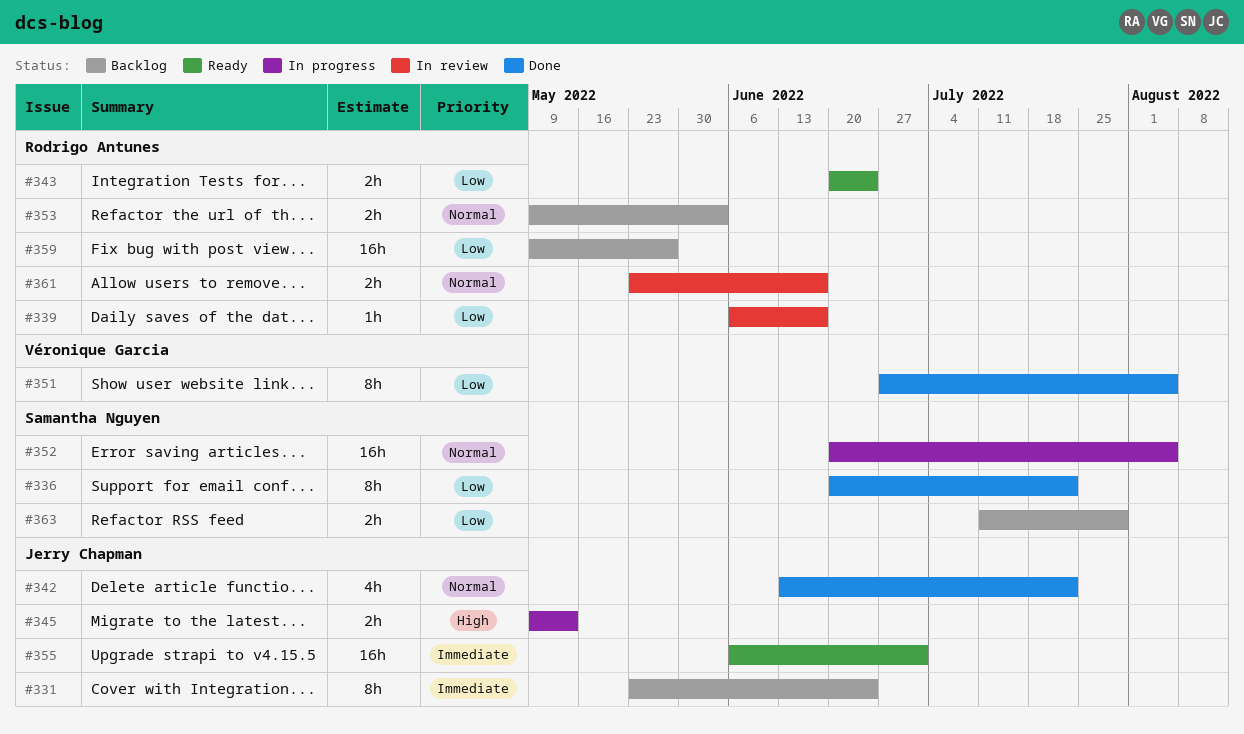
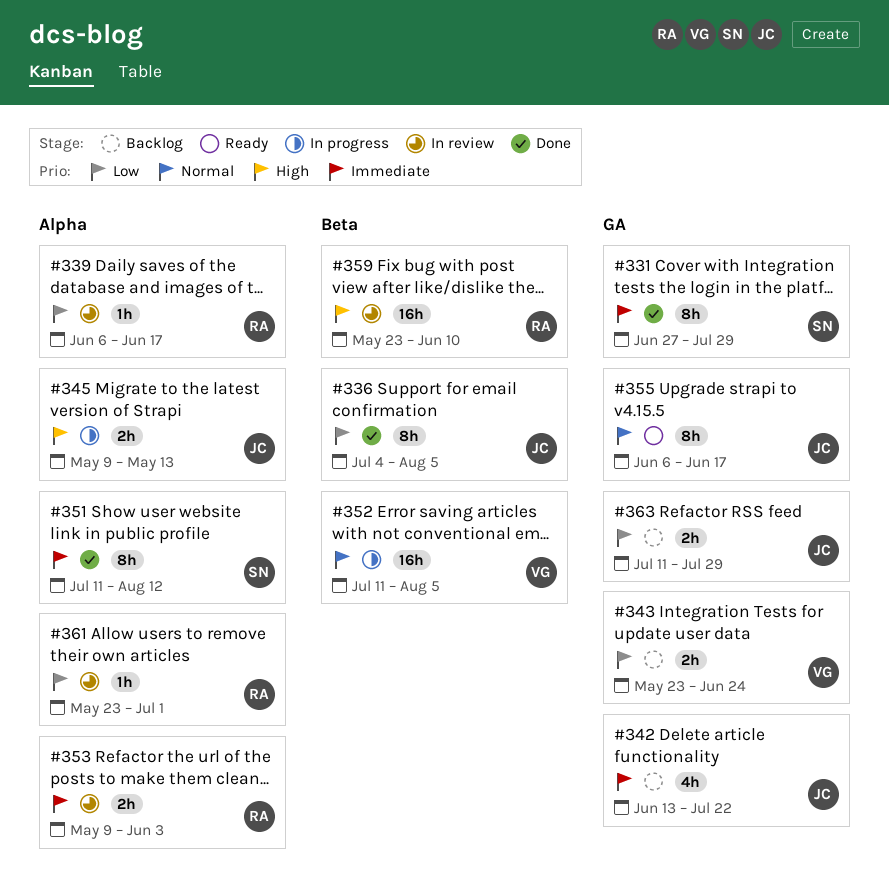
#331, status: Backlog -> Done
#331, owner: Jerry Chapman -> Samantha Nguyen
#331, start: May 23 -> Jun 27
#331, due: Jun 24 -> Jul 29
#336, owner: Samantha Nguyen -> Jerry Chapman
#336, start: Jun 20 -> Jul 4
#336, due: Jul 22 -> Aug 5
#342, status: Done -> Backlog
#342, priority: Normal -> Immediate
#343, status: Ready -> Backlog
#343, owner: Rodrigo Antunes -> Véronique Garcia
#343, start: Jun 20 -> May 23
#351, owner: Véronique Garcia -> Samantha Nguyen
#351, priority: Low -> Immediate
#351, start: Jun 27 -> Jul 11
#351, due: Aug 5 -> Aug 12
#352, owner: Samantha Nguyen -> Véronique Garcia
#352, start: Jun 20 -> Jul 11
#353, status: Backlog -> In review
#353, priority: Normal -> Immediate
#355, priority: Immediate -> Normal
#355, estimate: 16h -> 8h
#355, due: Jul 1 -> Jun 17
#359, status: Backlog -> In review
#359, priority: Low -> High
#359, start: May 9 -> May 23
#359, due: May 27 -> Jun 10
#361, priority: Normal -> Low
#361, estimate: 2h -> 1h
#361, due: Jun 17 -> Jul 1
#363, owner: Samantha Nguyen -> Jerry Chapman

